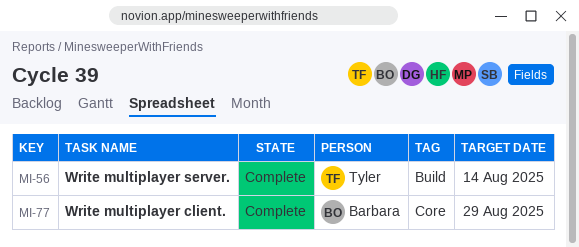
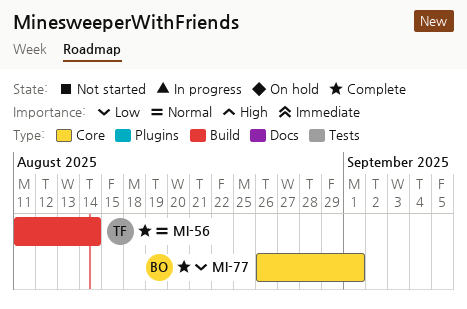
MI-77, due: Aug 29 -> Sep 1

